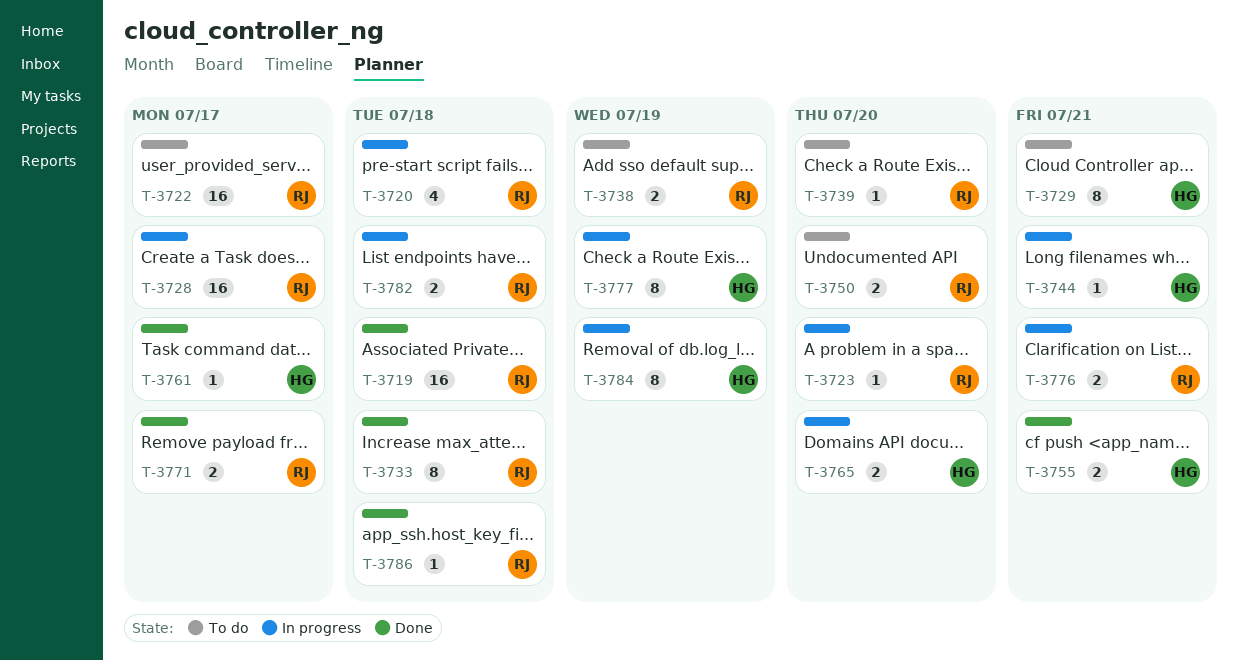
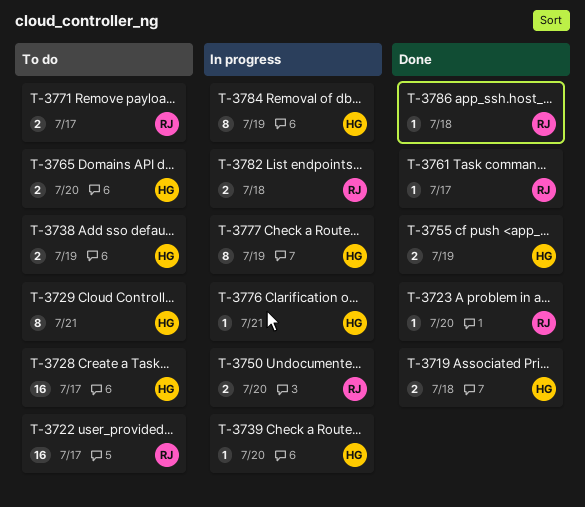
T-3719, owner: RJ -> HG
T-3719, estimate: 16 -> 2
T-3720: present -> none
T-3723, status: In progress -> Done
T-3728, status: In progress -> To do
T-3728, owner: RJ -> HG
T-3733: present -> none
T-3738, owner: RJ -> HG
T-3739, status: To do -> In progress
T-3739, owner: RJ -> HG
T-3744: present -> none
T-3750, status: To do -> In progress
T-3755, due: Jul 21 -> Jul 19
T-3761, owner: HG -> RJ
T-3765, status: In progress -> To do
T-3771, status: Done -> To do
T-3776, owner: RJ -> HG
T-3776, estimate: 2 -> 1

